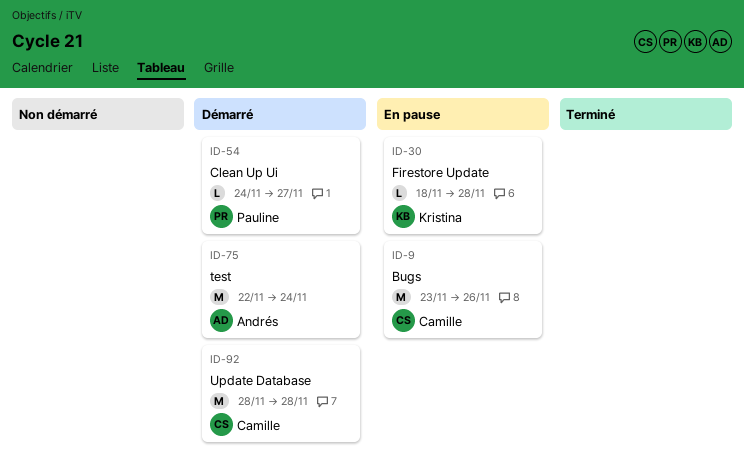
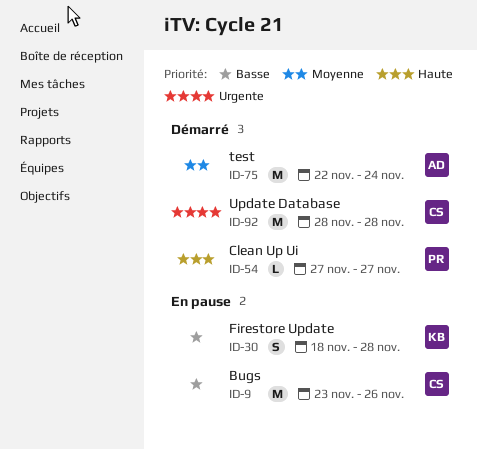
ID-30, estimate: L -> S
ID-54, start: Nov 24 -> Nov 27

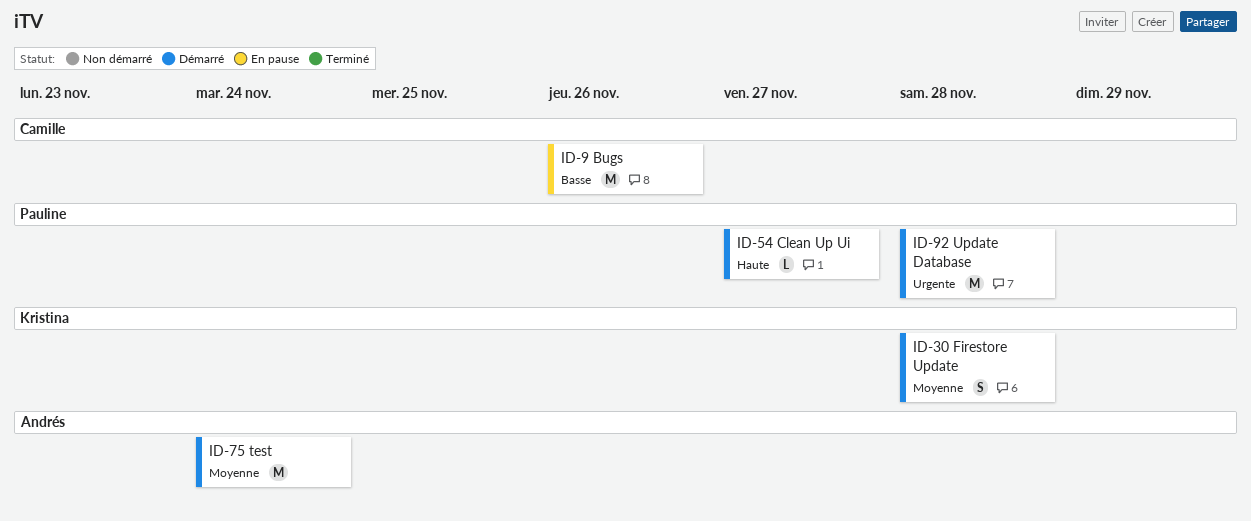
ID-30, status: En pause -> Démarré
ID-30, priority: Basse -> Moyenne
ID-92, owner: Camille -> Pauline

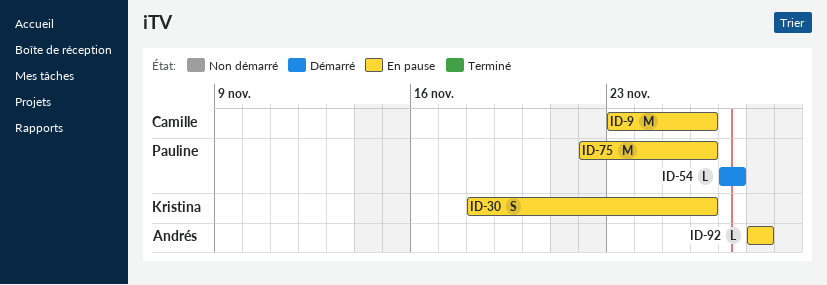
ID-30, status: Démarré -> En pause
ID-30, due: Nov 28 -> Nov 26
ID-75, status: Démarré -> En pause
ID-75, owner: Andrés -> Pauline
ID-75, due: Nov 24 -> Nov 26
ID-92, status: Démarré -> En pause
ID-92, owner: Pauline -> Andrés
ID-92, estimate: M -> L

